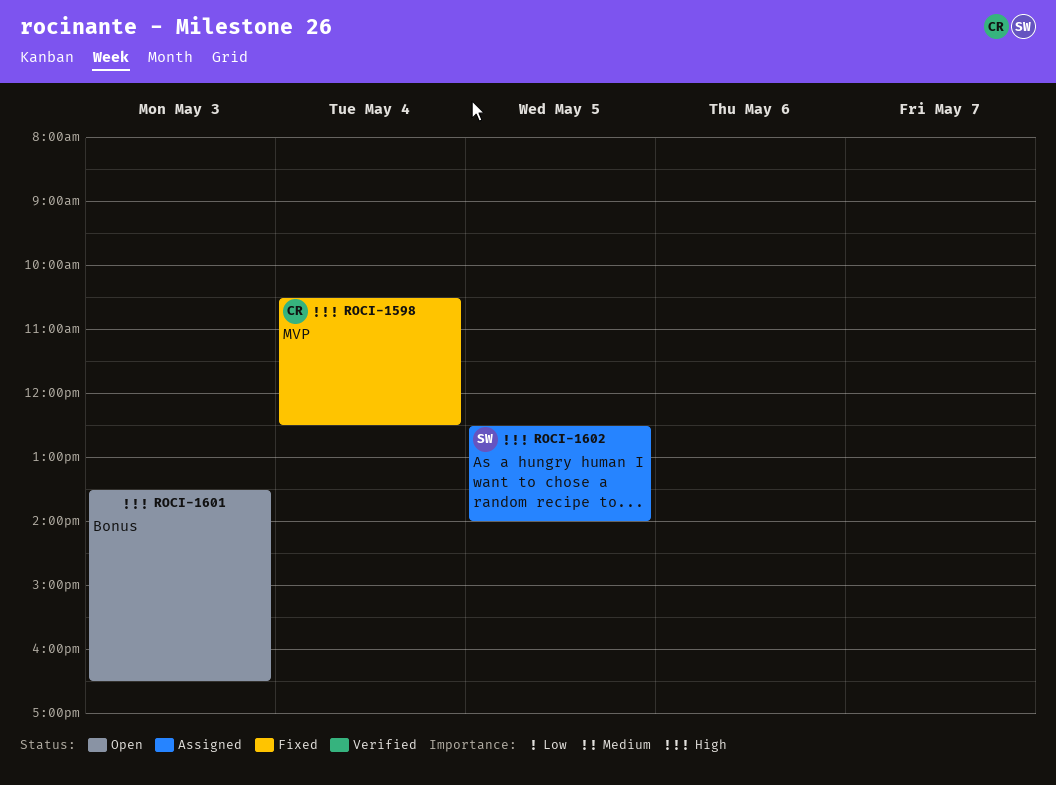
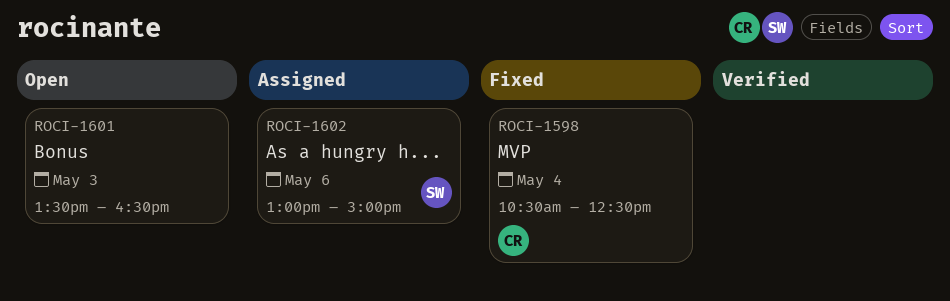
ROCI-1602, day: May 5 -> May 6
ROCI-1602, begins: 12:30 -> 13:00
ROCI-1602, ends: 14:00 -> 15:00

